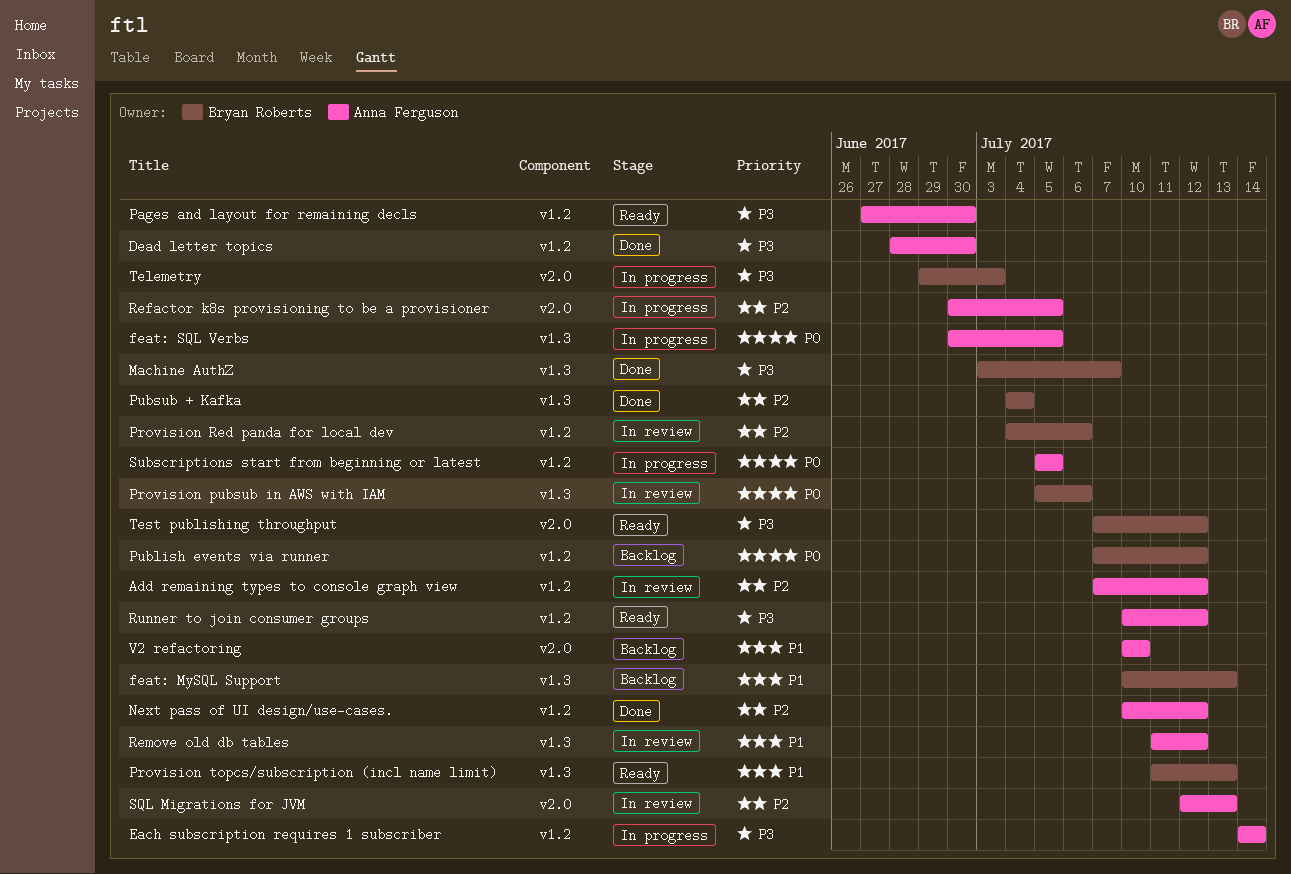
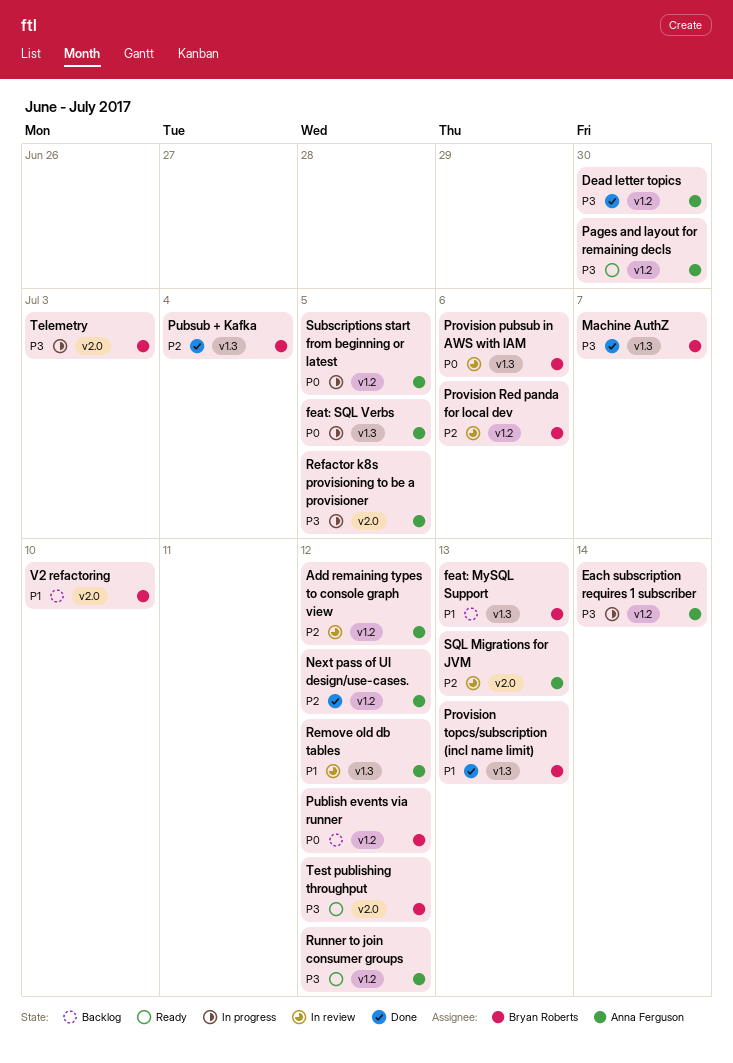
Provision topcs/subscription (incl name limit), status: Ready -> Done
Refactor k8s provisioning to be a provisioner, priority: P2 -> P3
V2 refactoring, owner: Anna Ferguson -> Bryan Roberts

